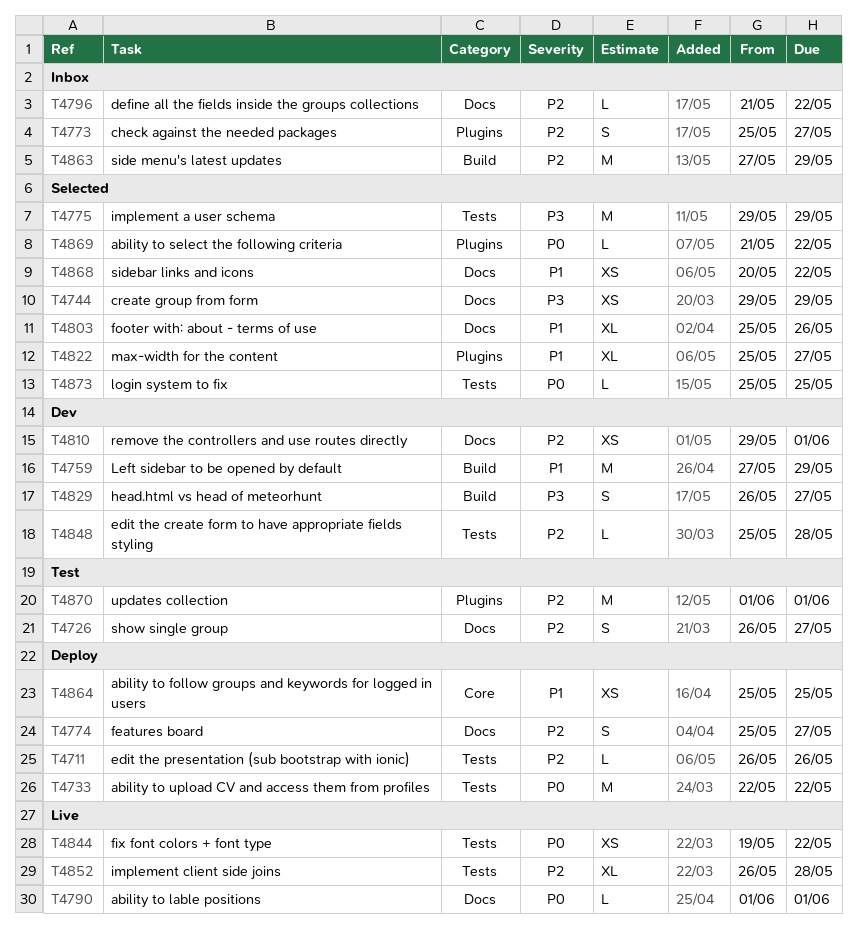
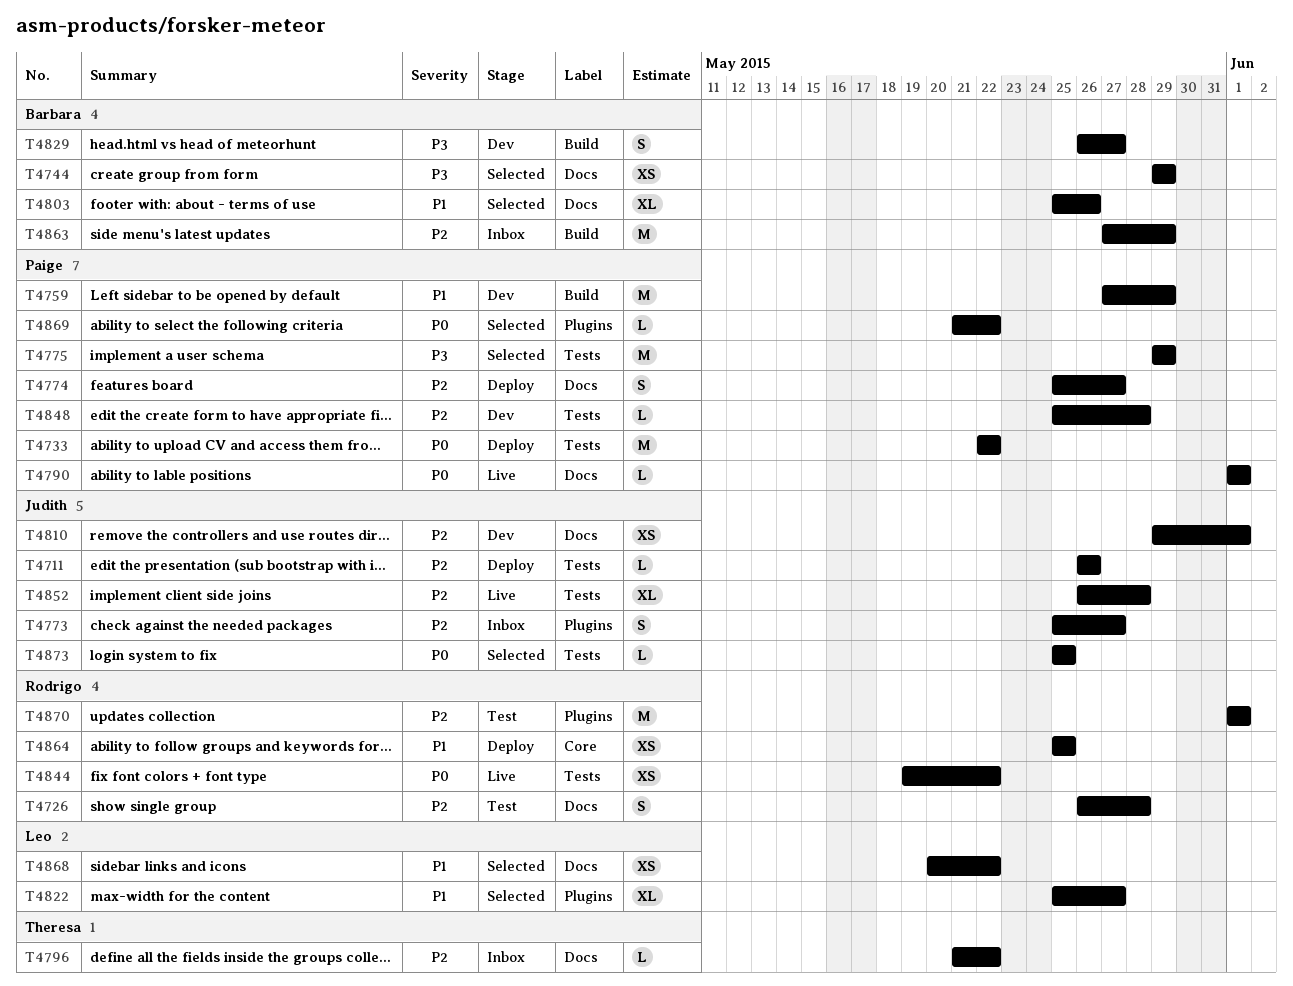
T4726, due: May 27 -> May 28

